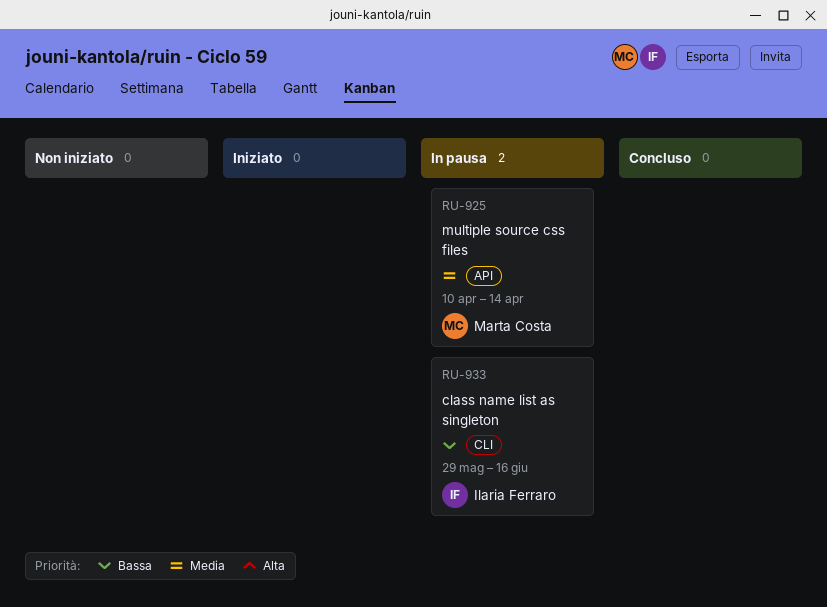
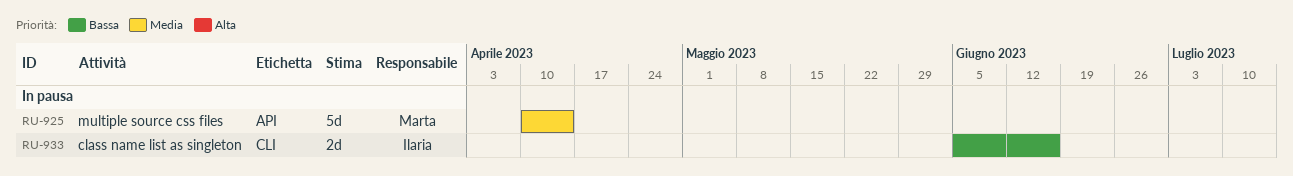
RU-933, start: May 29 -> Jun 5

